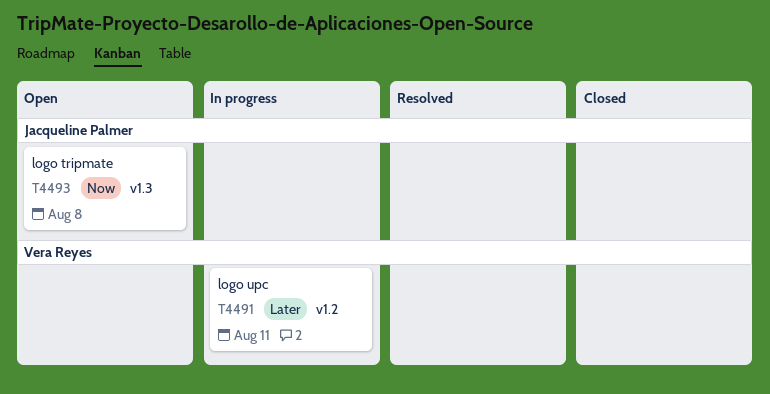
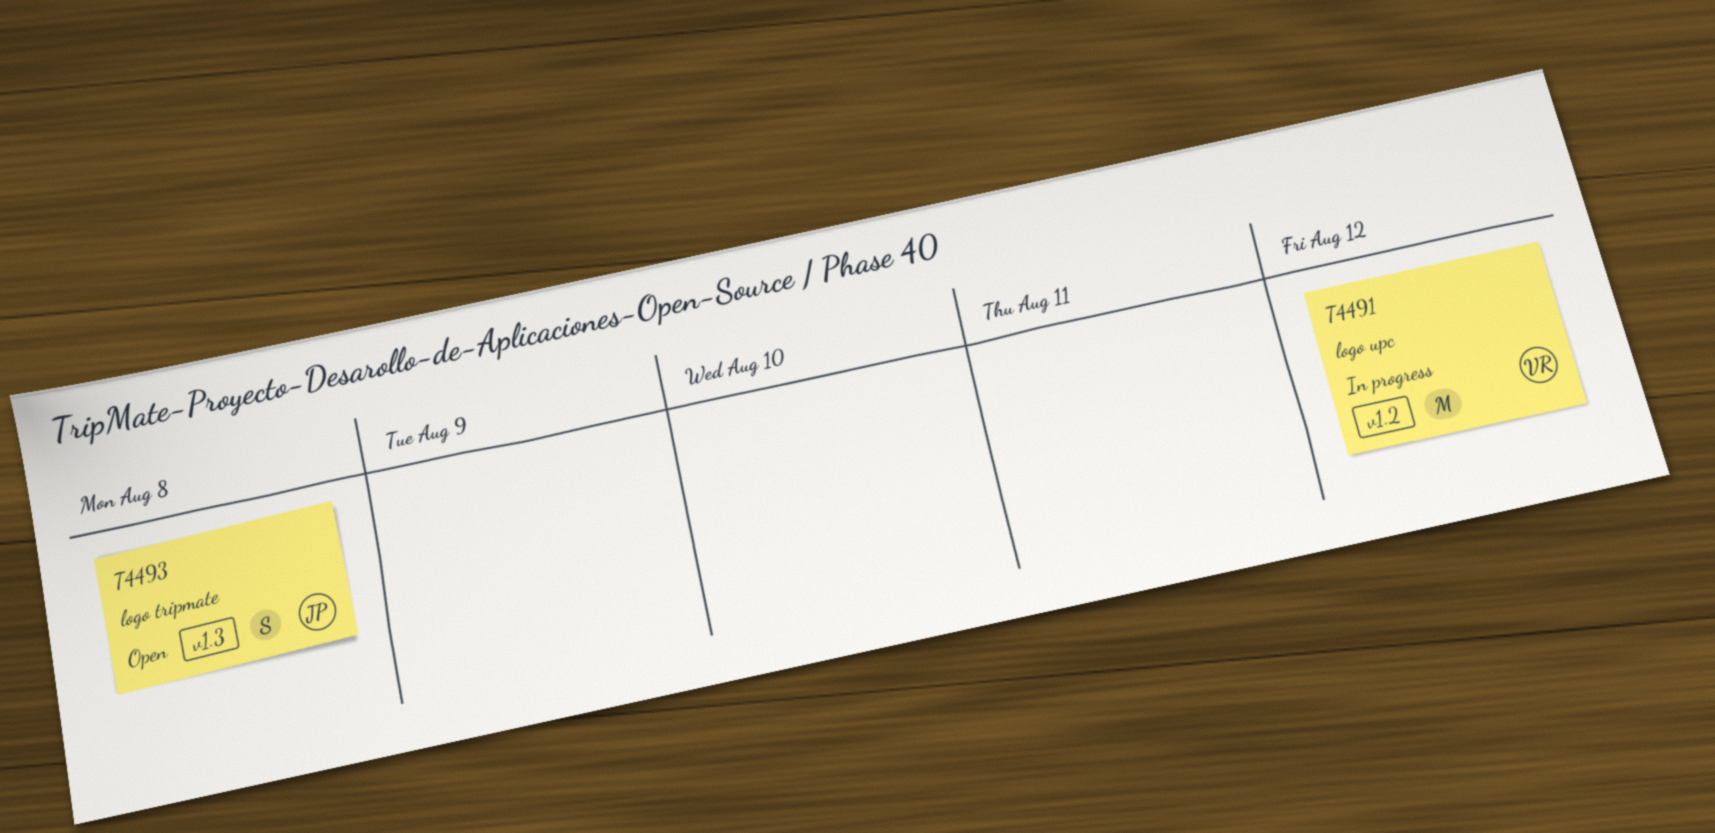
T4491, due: Aug 11 -> Aug 12

